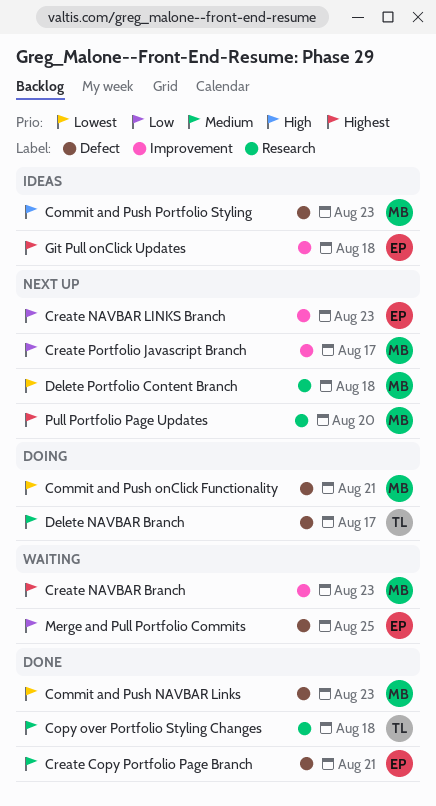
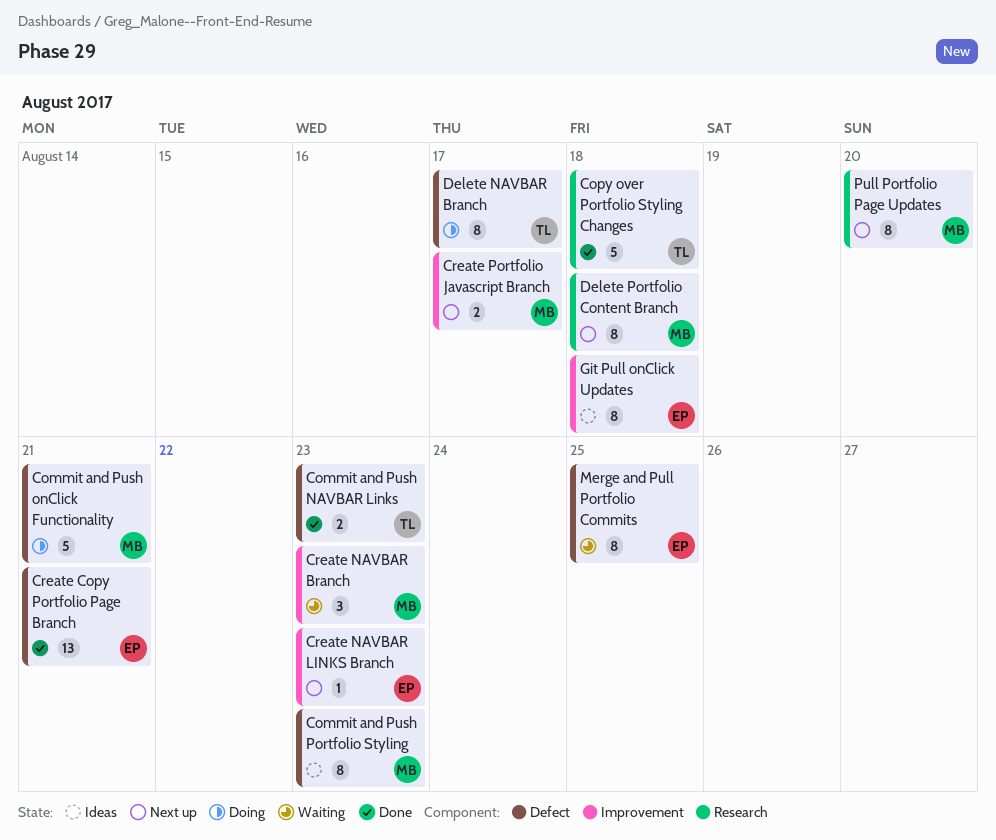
Commit and Push NAVBAR Links, owner: MB -> TL

